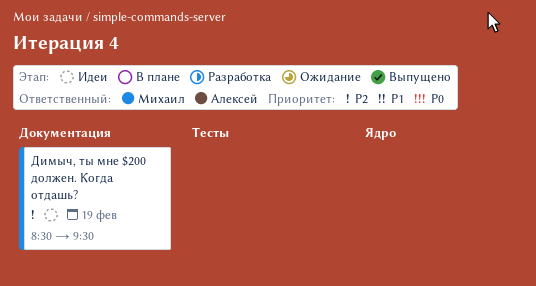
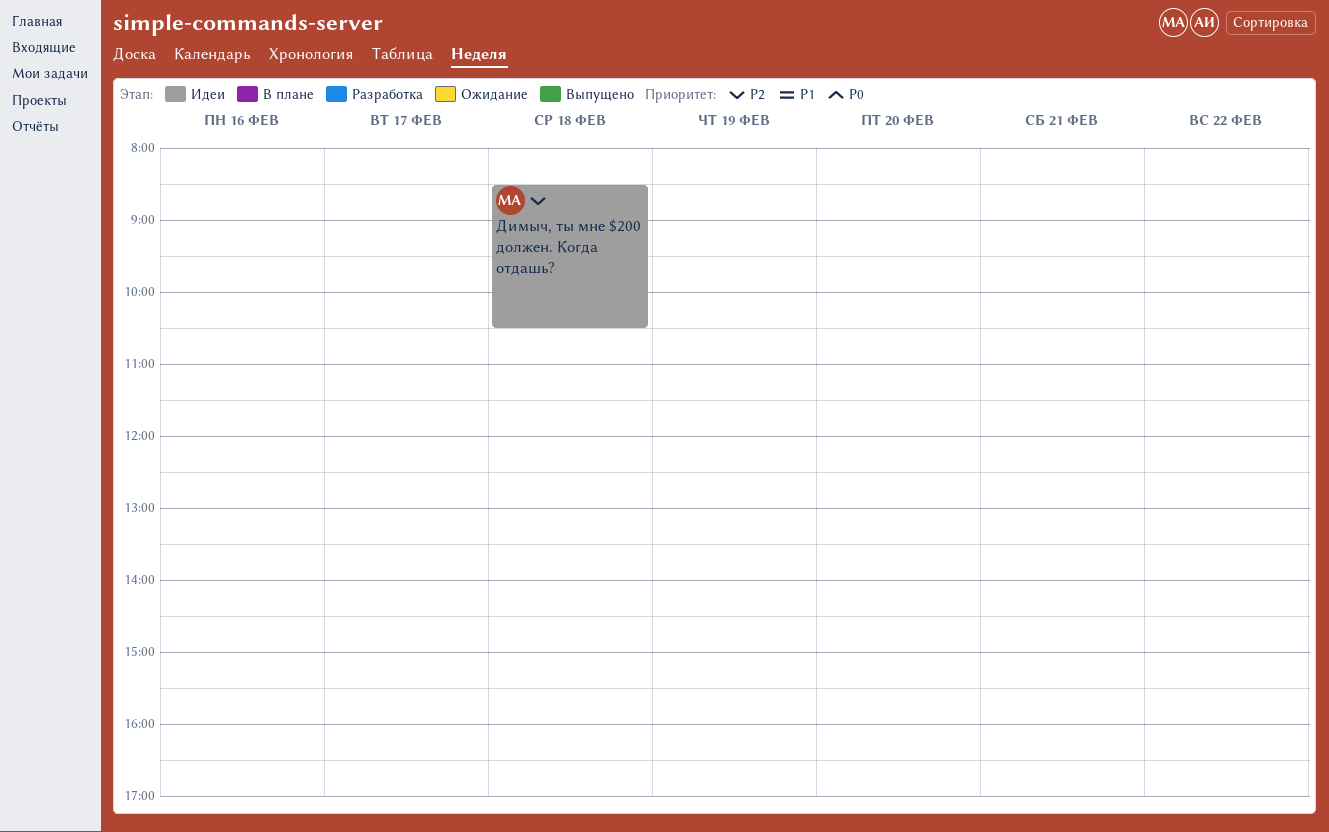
Димыч, ты мне $200 должен. Когда отдашь?, day: Feb 19 -> Feb 18
Димыч, ты мне $200 должен. Когда отдашь?, ends: 09:30 -> 10:30

